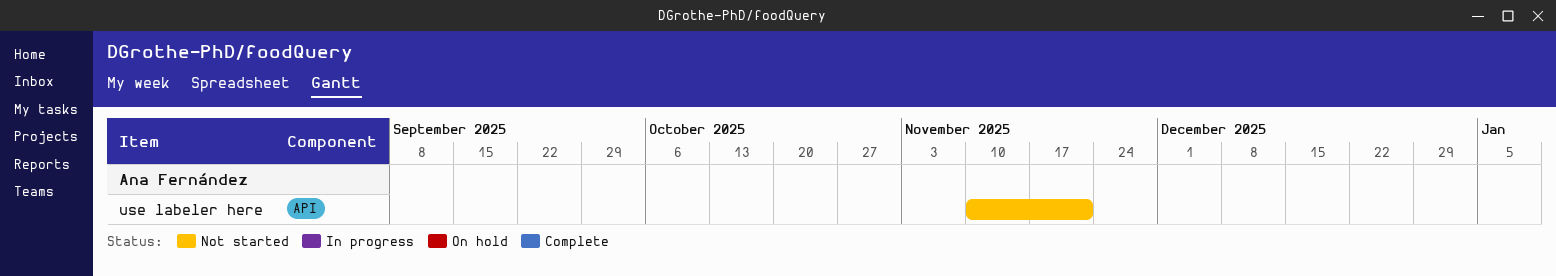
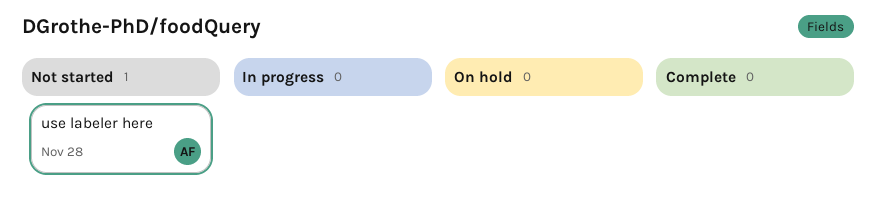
use labeler here, due: Nov 21 -> Nov 28

